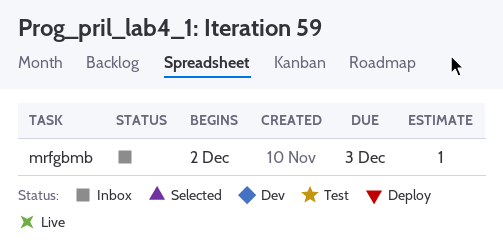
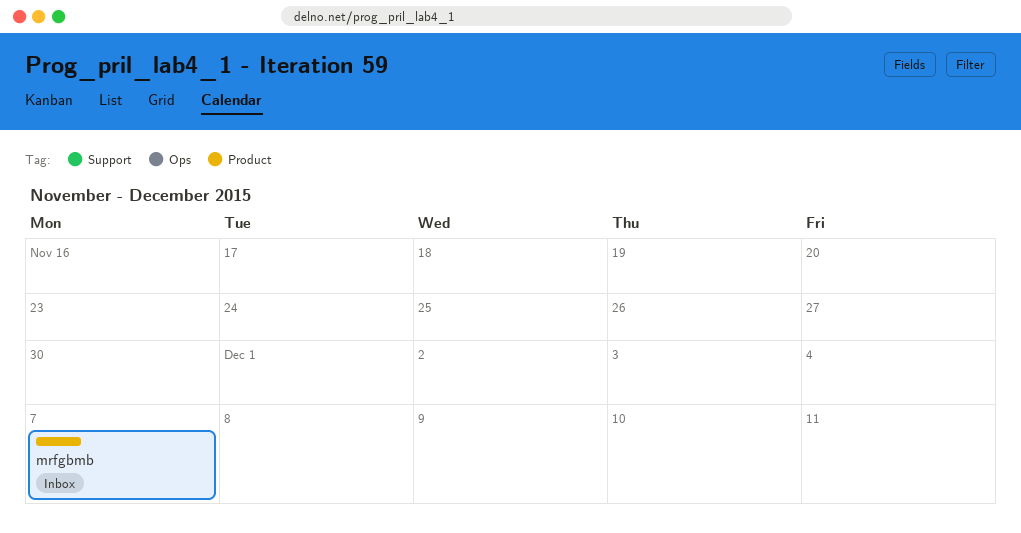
mrfgbmb, due: Dec 3 -> Dec 7

